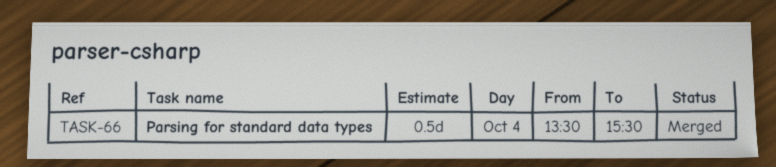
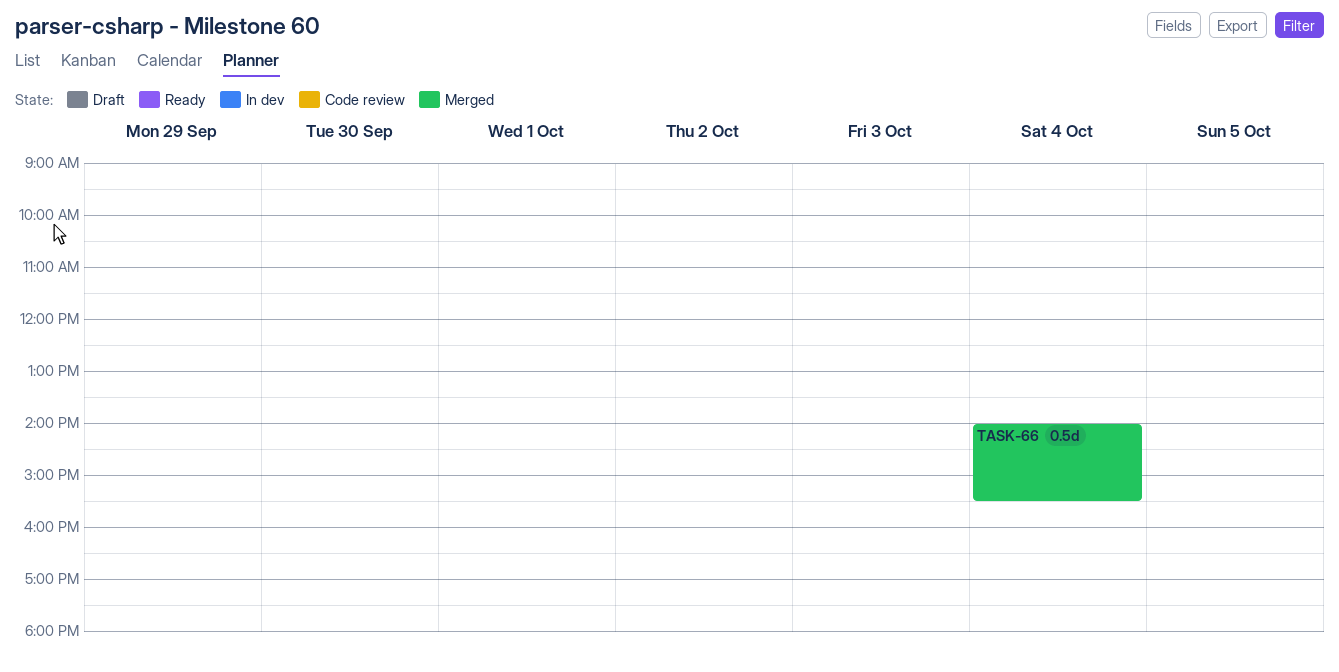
TASK-66, begins: 13:30 -> 14:00

